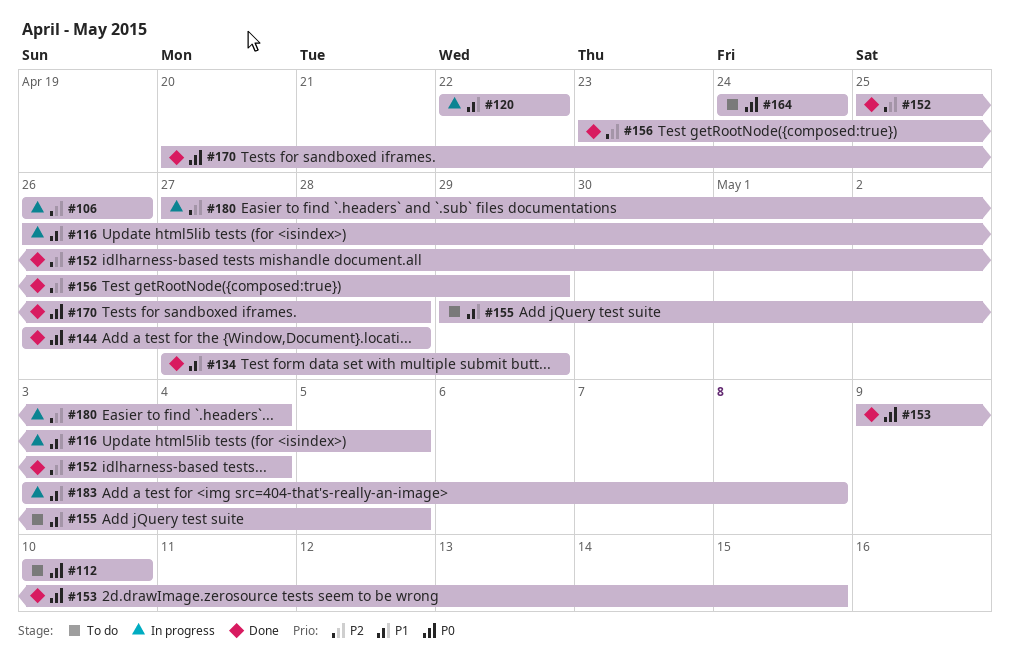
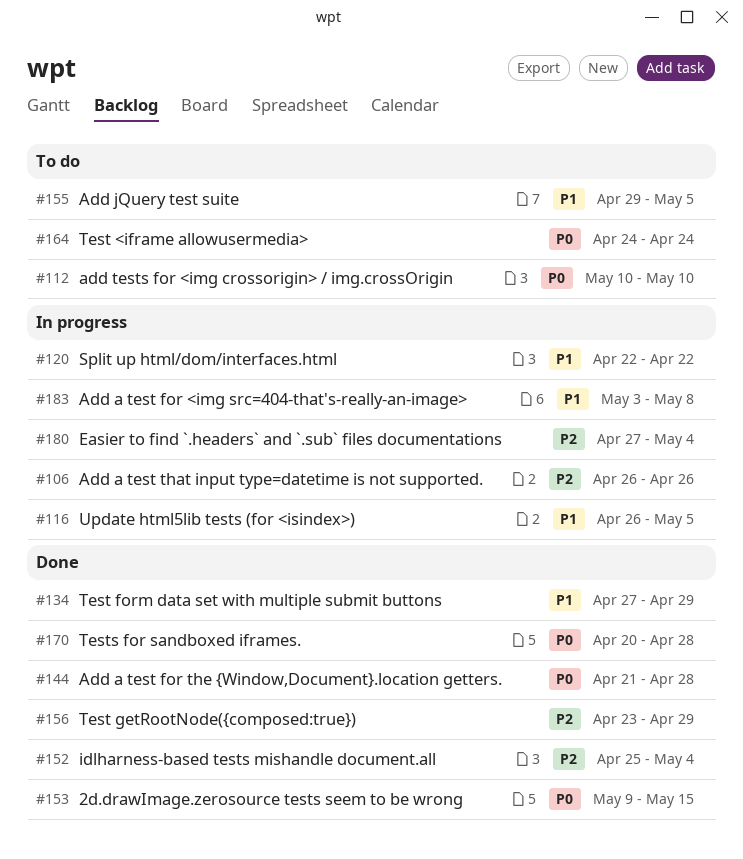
#144, start: Apr 26 -> Apr 21

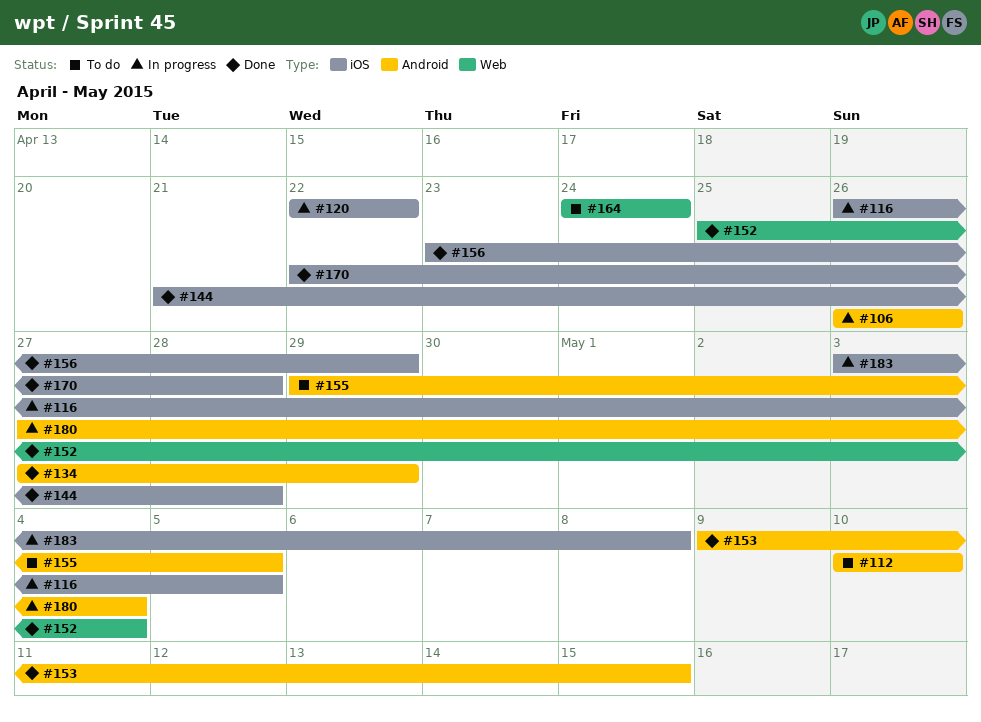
#170, start: Apr 20 -> Apr 22

